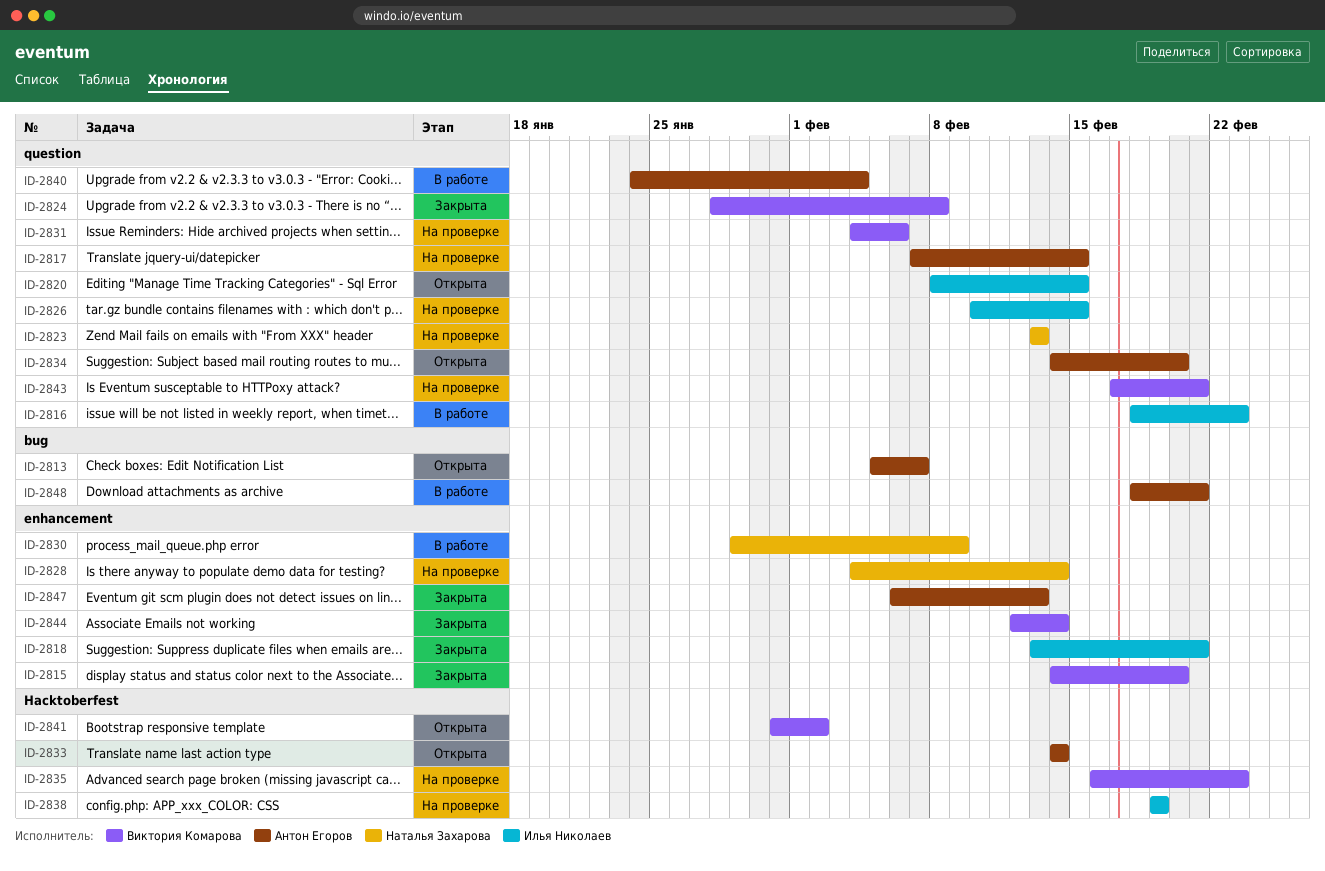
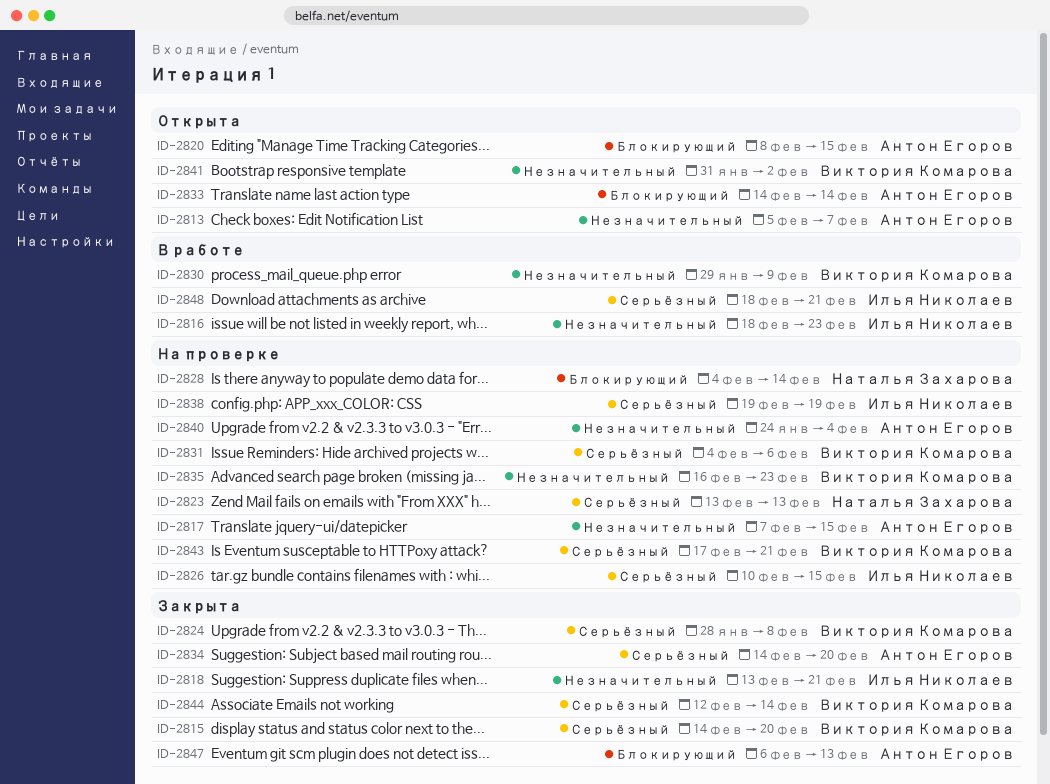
ID-2820, owner: Илья Николаев -> Антон Егоров
ID-2830, owner: Наталья Захарова -> Виктория Комарова
ID-2834, status: Открыта -> Закрыта
ID-2840, status: В работе -> На проверке
ID-2848, owner: Антон Егоров -> Илья Николаев

